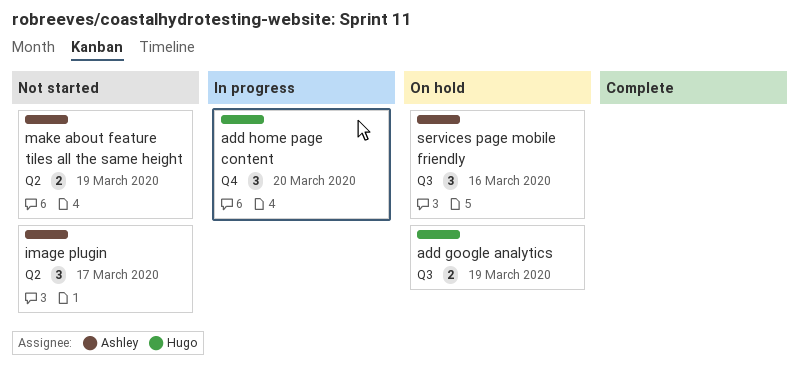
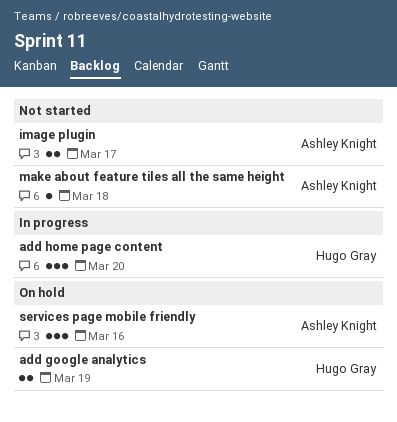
image plugin, estimate: 3 -> 2
make about feature tiles all the same height, estimate: 2 -> 1
make about feature tiles all the same height, due: Mar 19 -> Mar 18

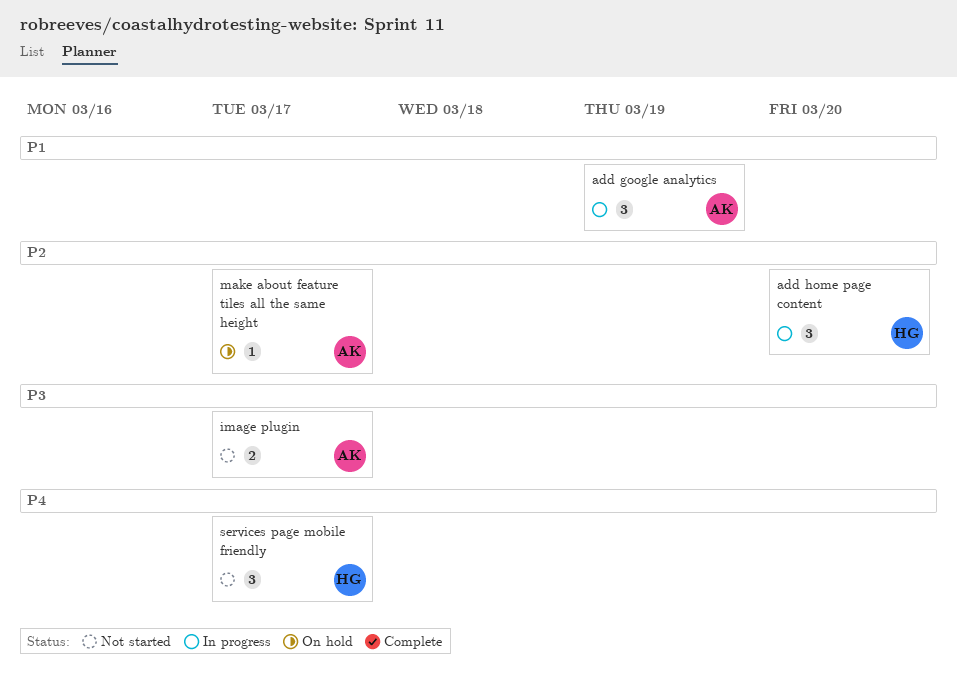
add google analytics, status: On hold -> In progress
add google analytics, owner: Hugo Gray -> Ashley Knight
add google analytics, estimate: 2 -> 3
make about feature tiles all the same height, status: Not started -> On hold
make about feature tiles all the same height, due: Mar 18 -> Mar 17
services page mobile friendly, status: On hold -> Not started
services page mobile friendly, owner: Ashley Knight -> Hugo Gray
services page mobile friendly, due: Mar 16 -> Mar 17

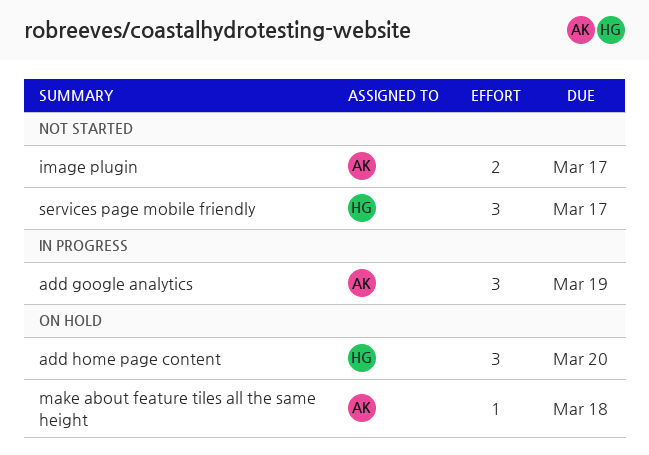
add home page content, status: In progress -> On hold
make about feature tiles all the same height, due: Mar 17 -> Mar 18

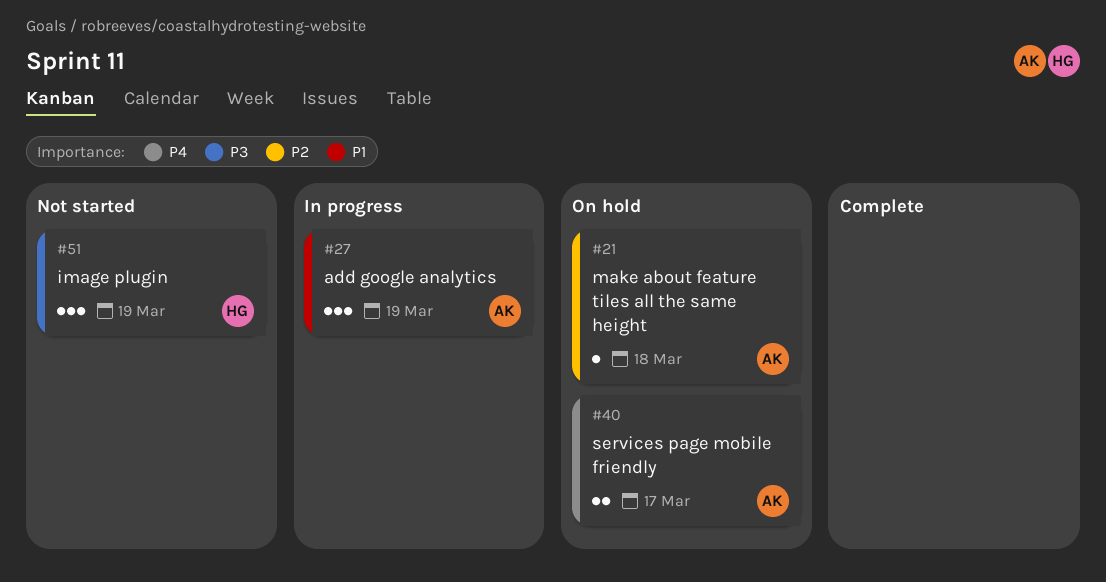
add home page content: present -> none
image plugin, owner: AK -> HG
image plugin, estimate: 2 -> 3
image plugin, due: Mar 17 -> Mar 19
services page mobile friendly, status: Not started -> On hold
services page mobile friendly, owner: HG -> AK
services page mobile friendly, estimate: 3 -> 2

